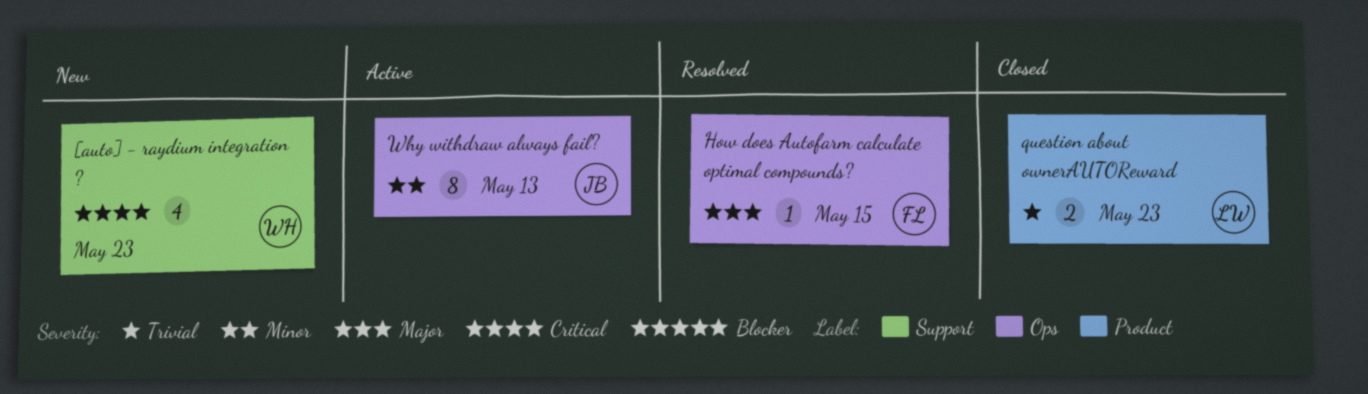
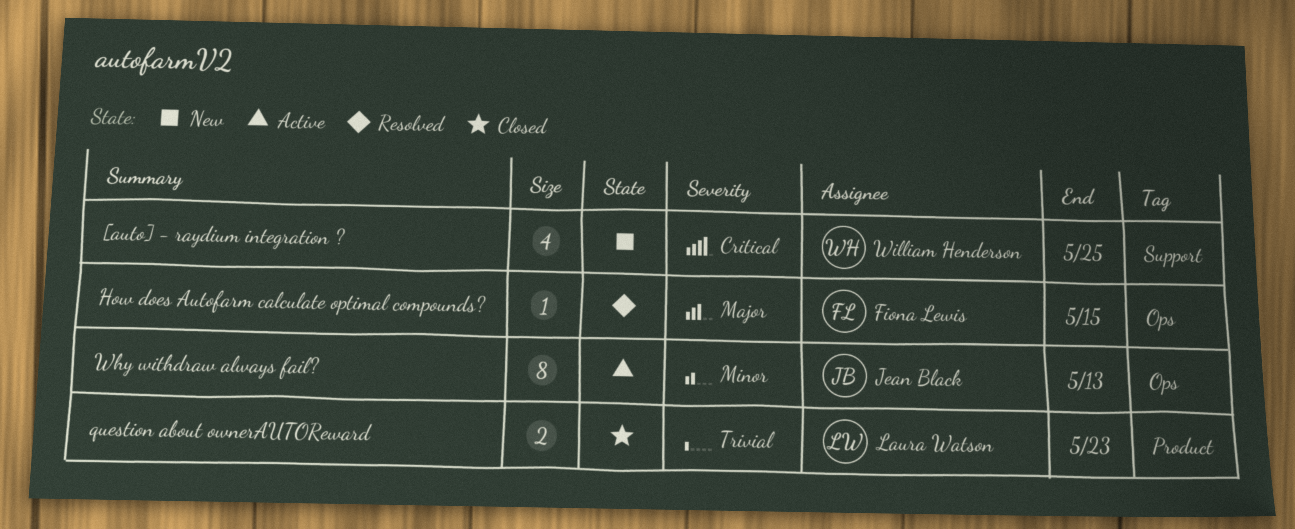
[auto] - raydium integration ?, due: May 23 -> May 25

